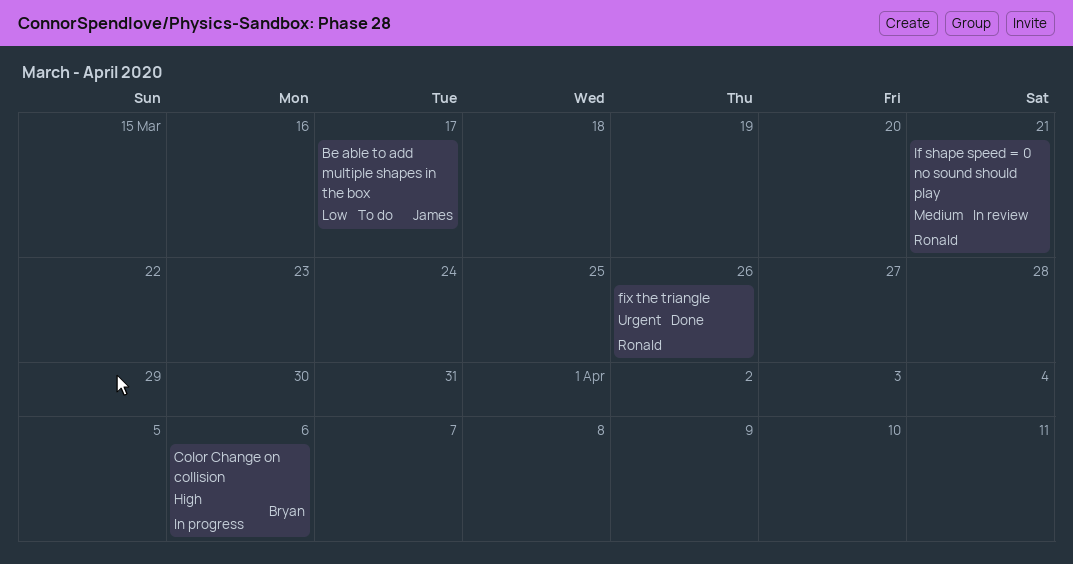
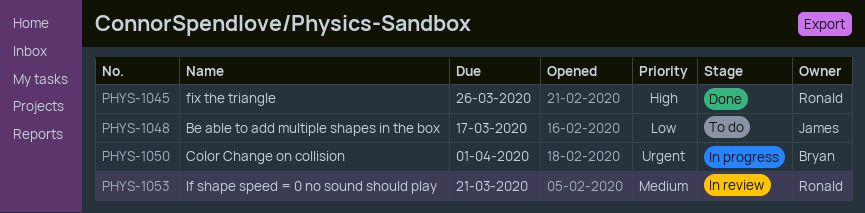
Color Change on collision, priority: High -> Urgent
Color Change on collision, due: Apr 6 -> Apr 1
fix the triangle, priority: Urgent -> High

